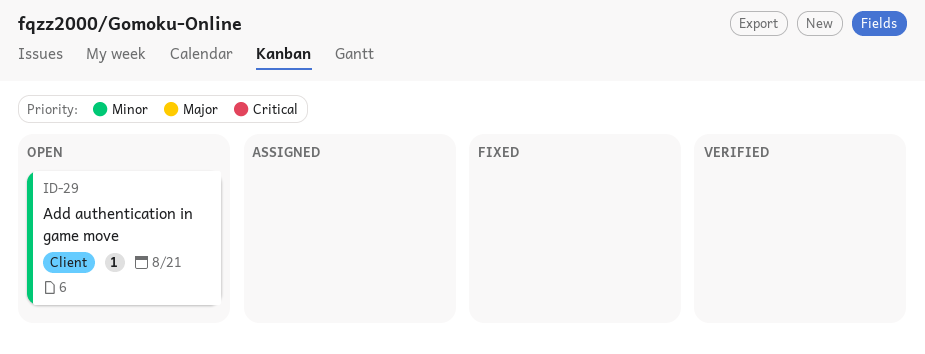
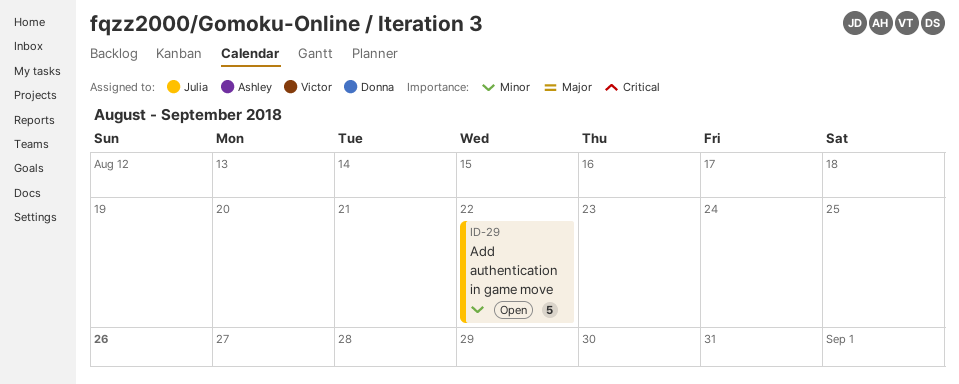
ID-29, estimate: 1 -> 5
ID-29, due: Aug 21 -> Aug 22

